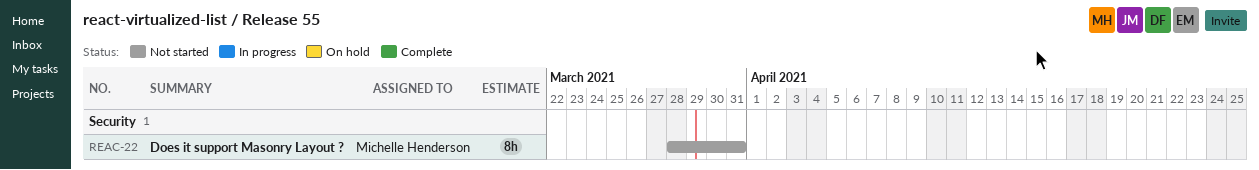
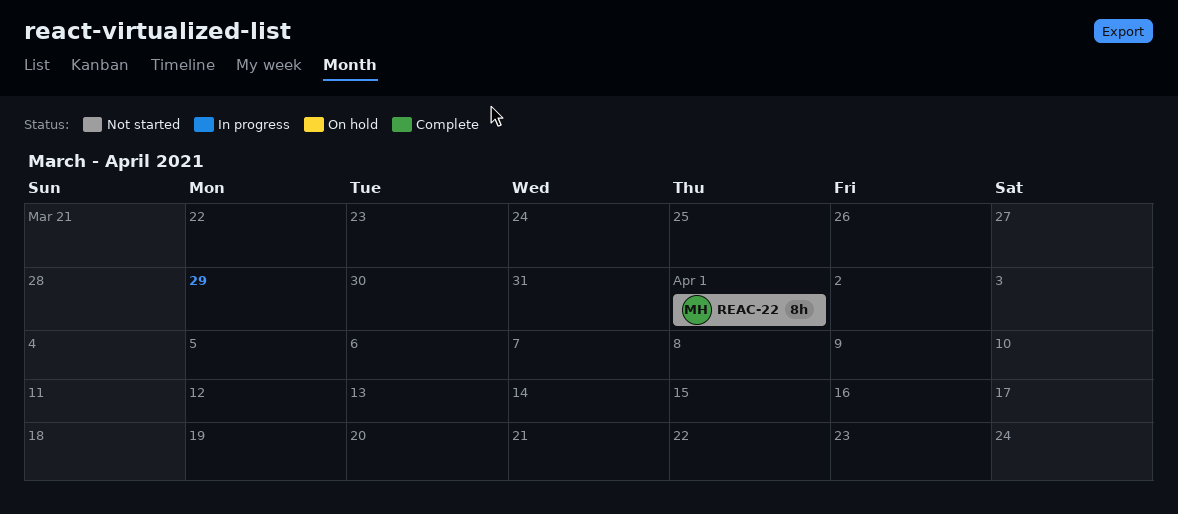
REAC-22, start: Mar 28 -> Apr 1
REAC-22, due: Mar 31 -> Apr 1

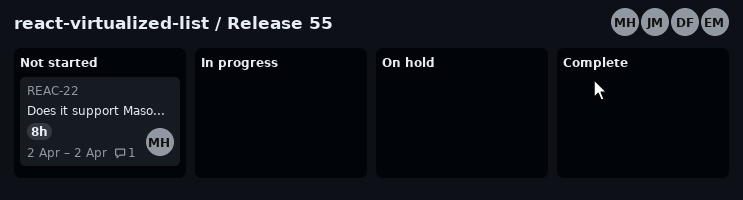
REAC-22, start: Apr 1 -> Apr 2
REAC-22, due: Apr 1 -> Apr 2

